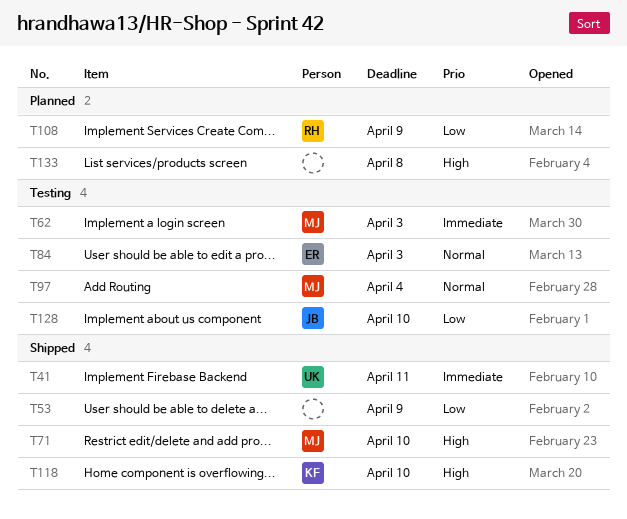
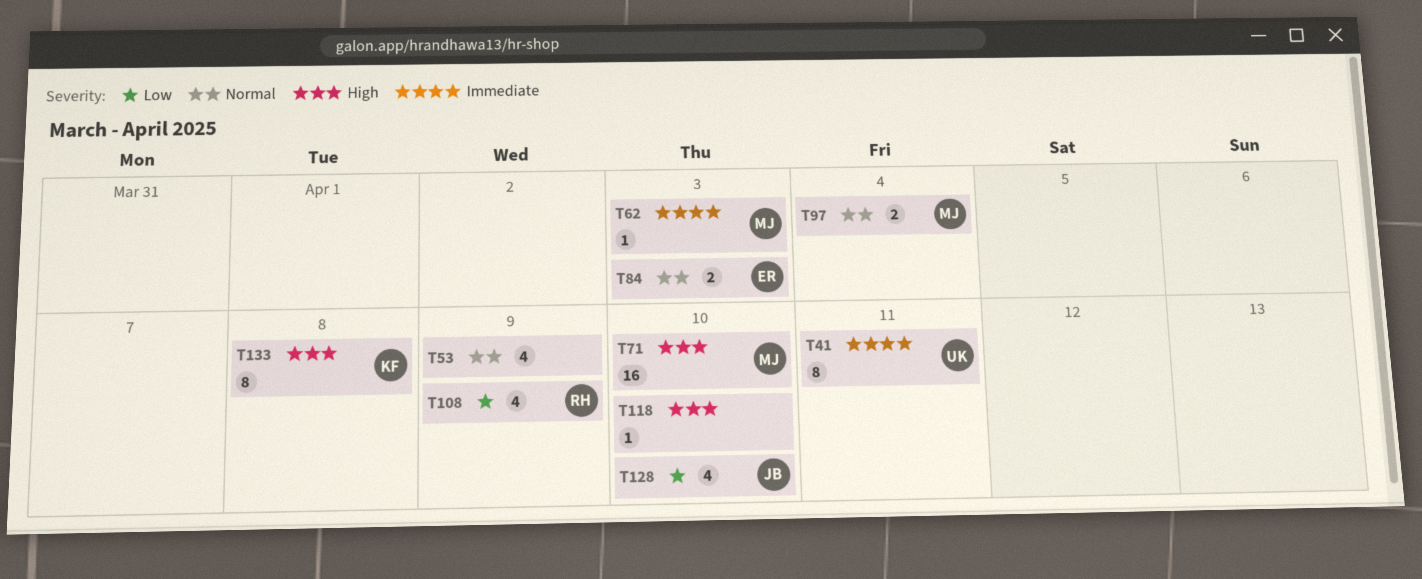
T53, priority: Low -> Normal
T118, owner: KF -> none
T133, owner: none -> KF

